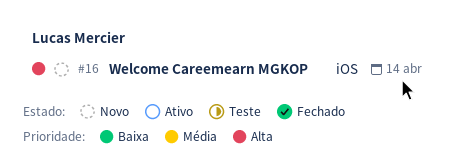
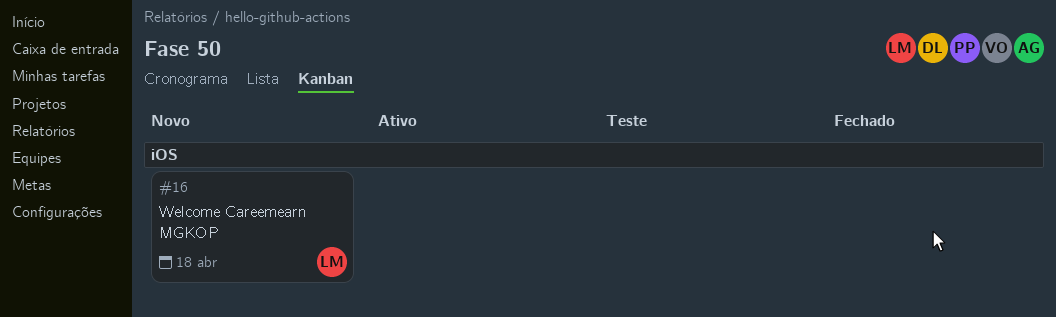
#16, due: Apr 14 -> Apr 18

